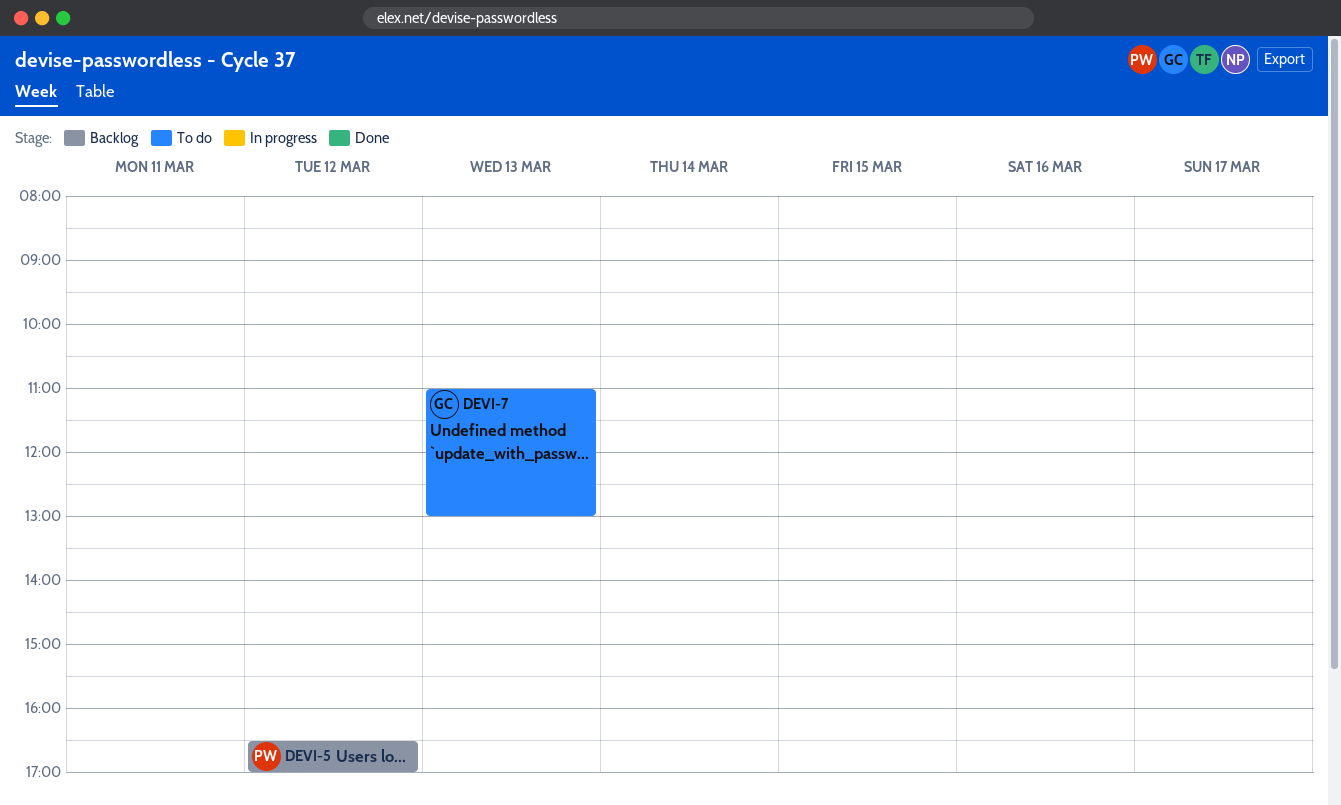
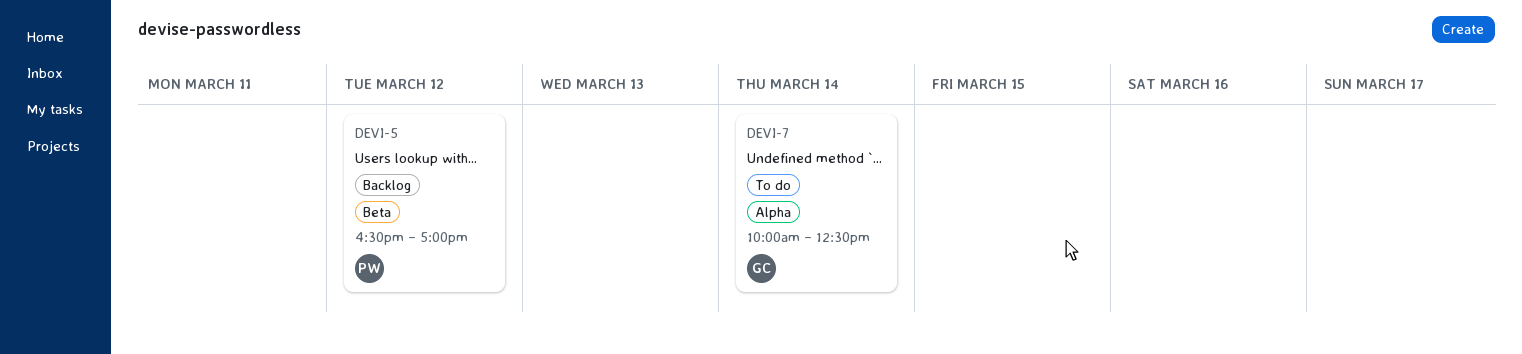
DEVI-7, day: Mar 13 -> Mar 14
DEVI-7, begins: 11:00 -> 10:00
DEVI-7, ends: 13:00 -> 12:30

